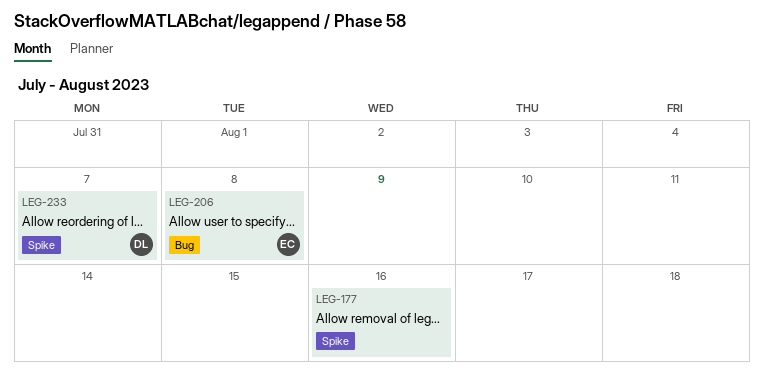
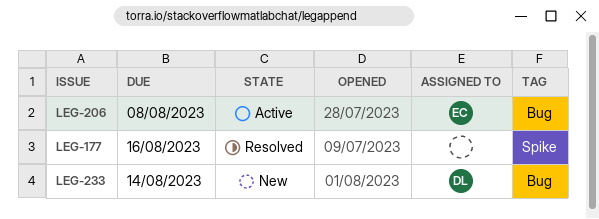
LEG-233, label: Spike -> Bug
LEG-233, due: Aug 7 -> Aug 14

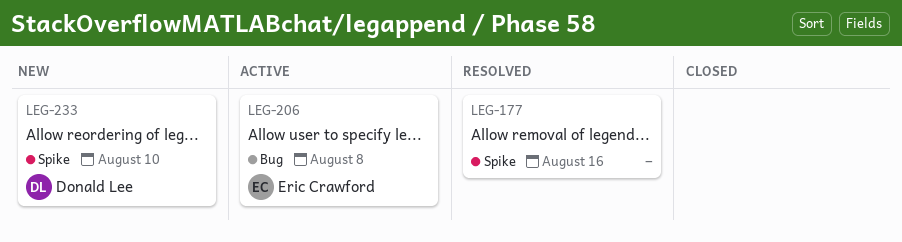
LEG-233, label: Bug -> Spike
LEG-233, due: Aug 14 -> Aug 10

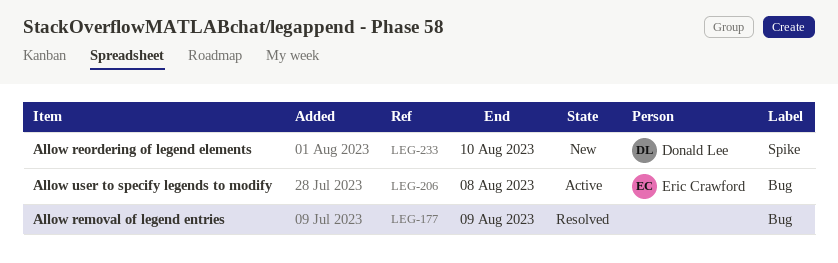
LEG-177, label: Spike -> Bug
LEG-177, due: Aug 16 -> Aug 9

